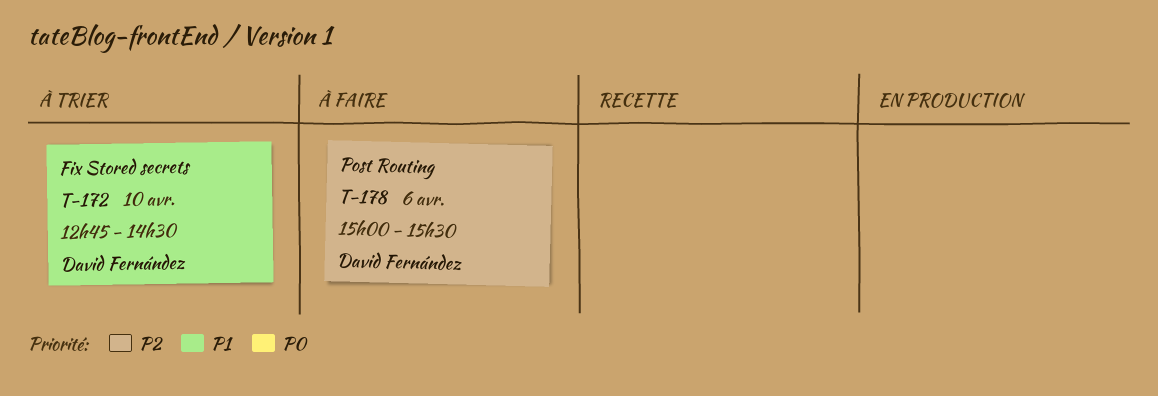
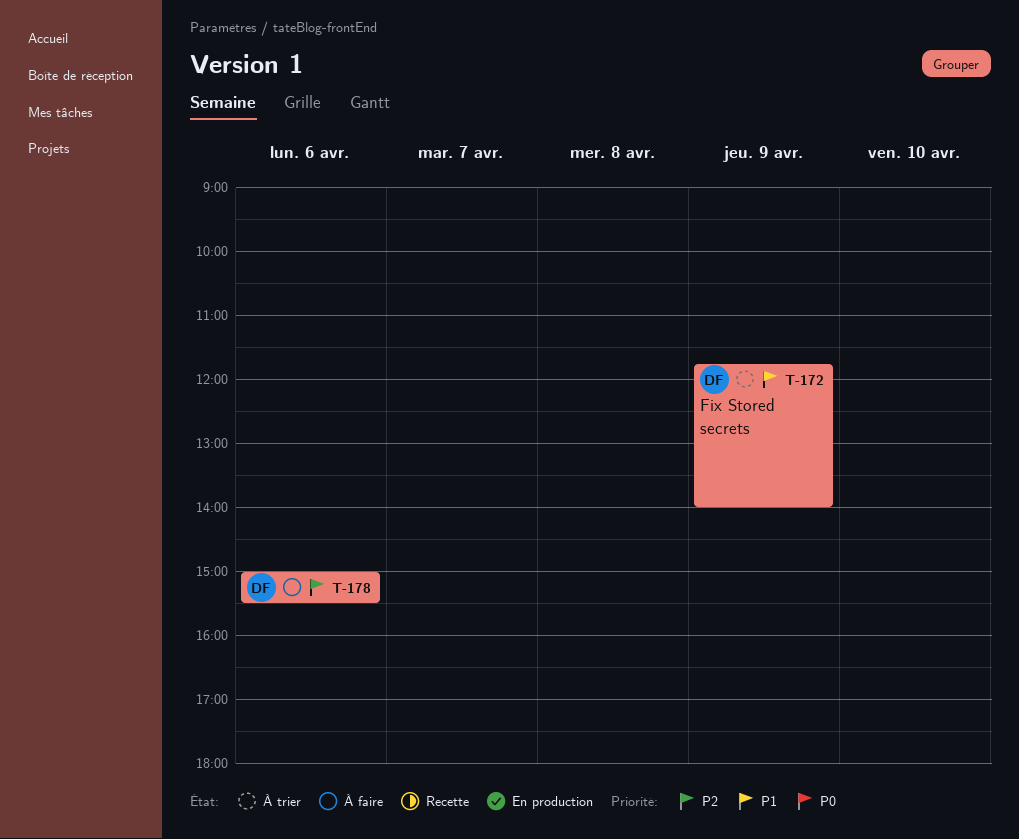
T-172, day: Apr 10 -> Apr 9
T-172, begins: 12:45 -> 11:45
T-172, ends: 14:30 -> 14:00

